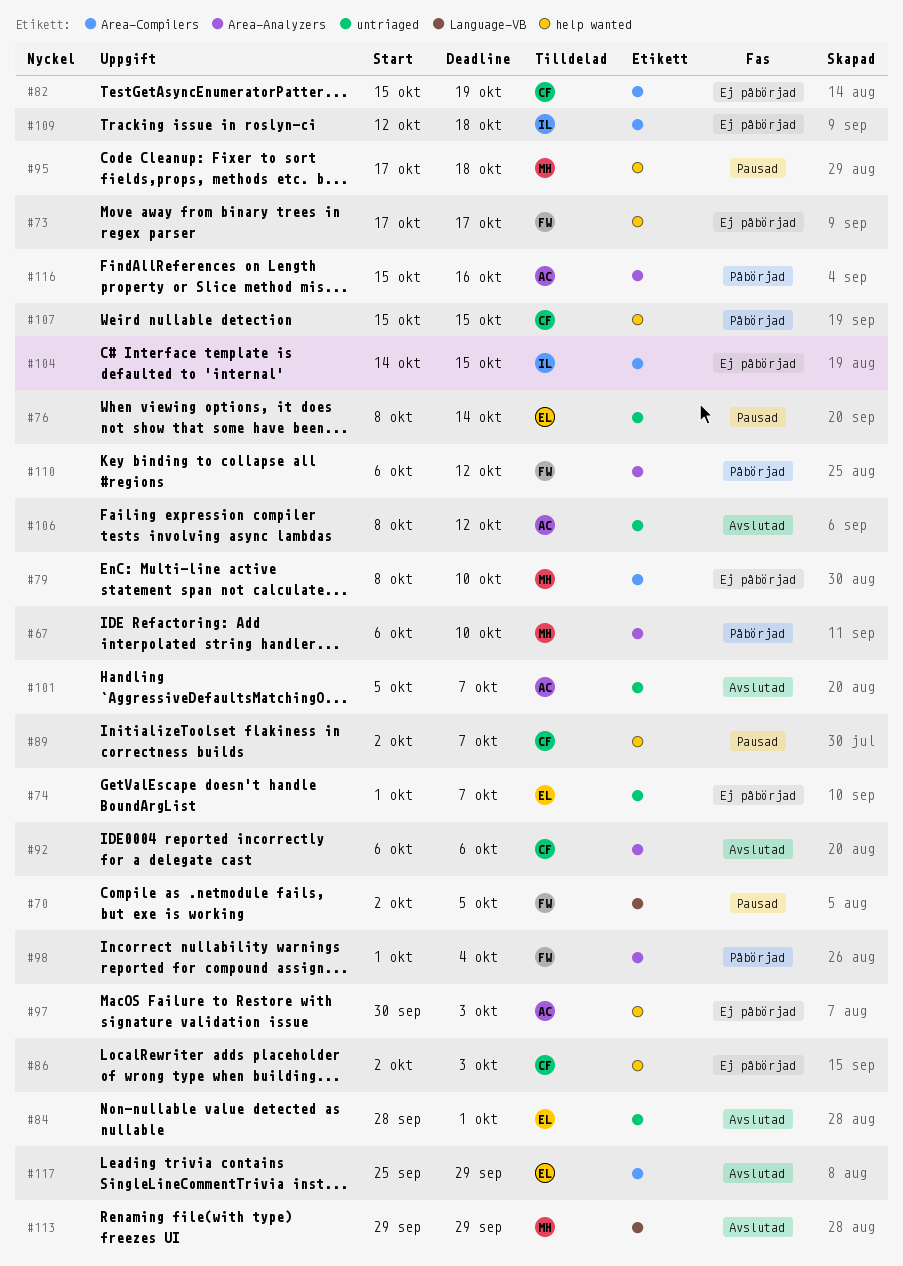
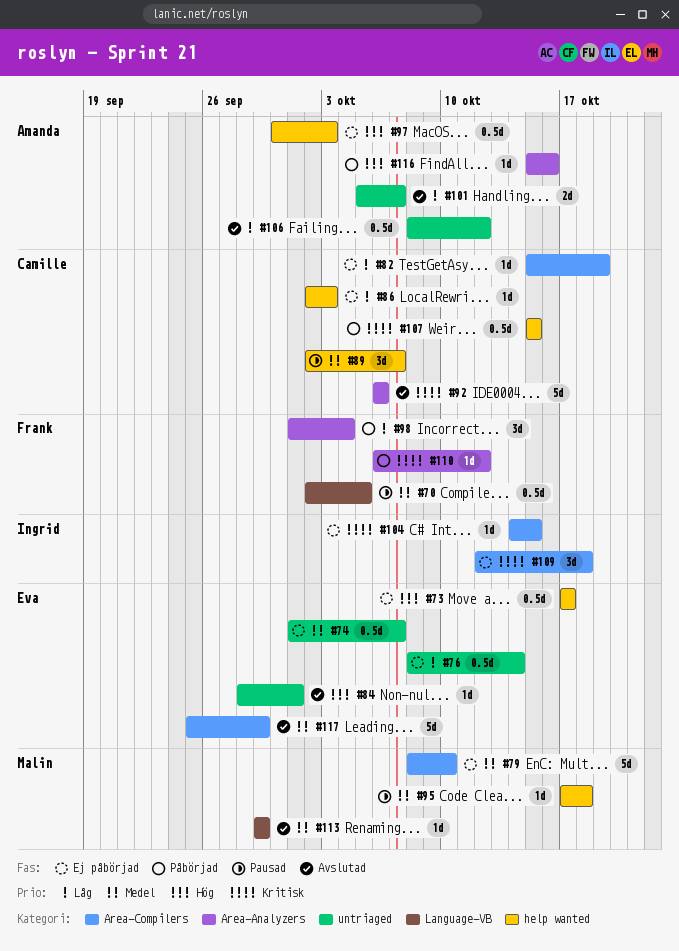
#67: present -> none
#73, owner: Frank -> Eva
#76, status: Pausad -> Ej påbörjad

